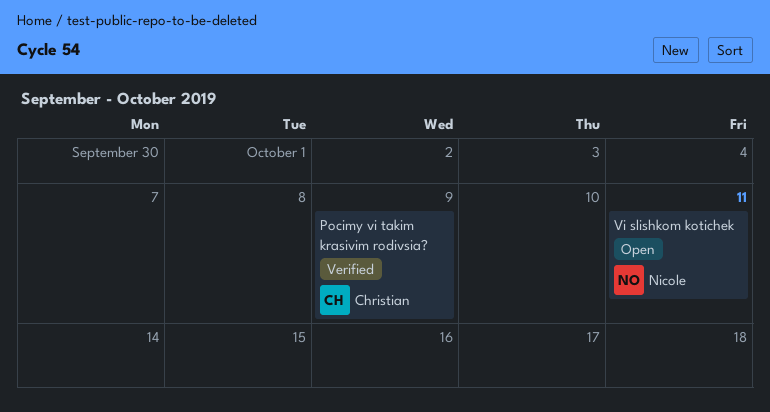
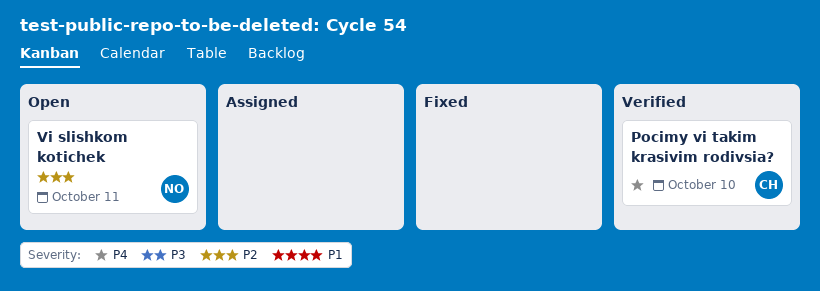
Pocimy vi takim krasivim rodivsia?, due: Oct 9 -> Oct 10

